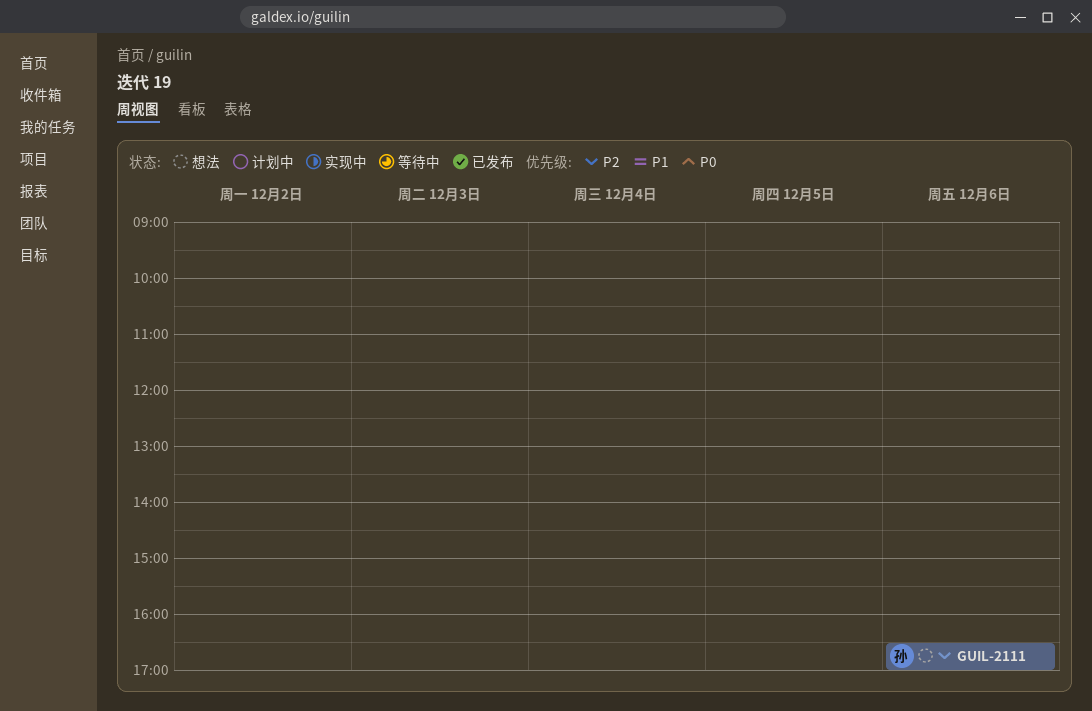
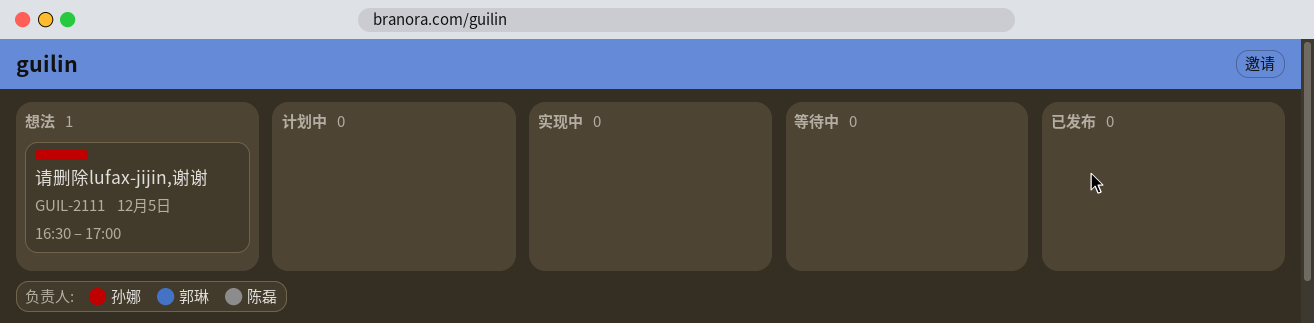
GUIL-2111, day: Dec 6 -> Dec 5

